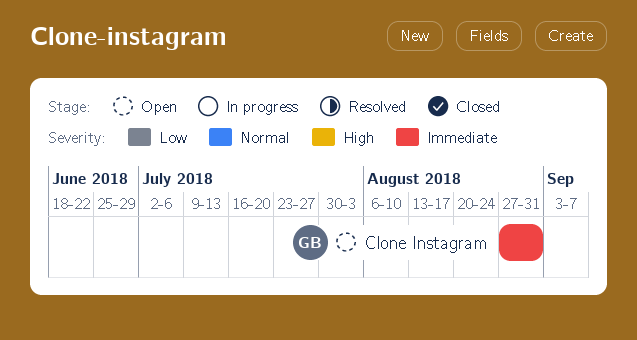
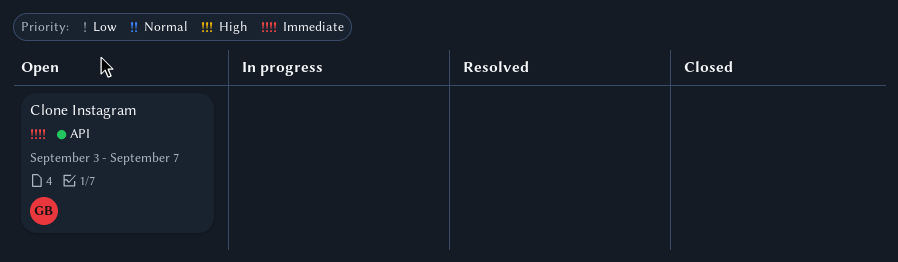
Clone Instagram, start: Aug 27 -> Sep 3
Clone Instagram, due: Aug 31 -> Sep 7

